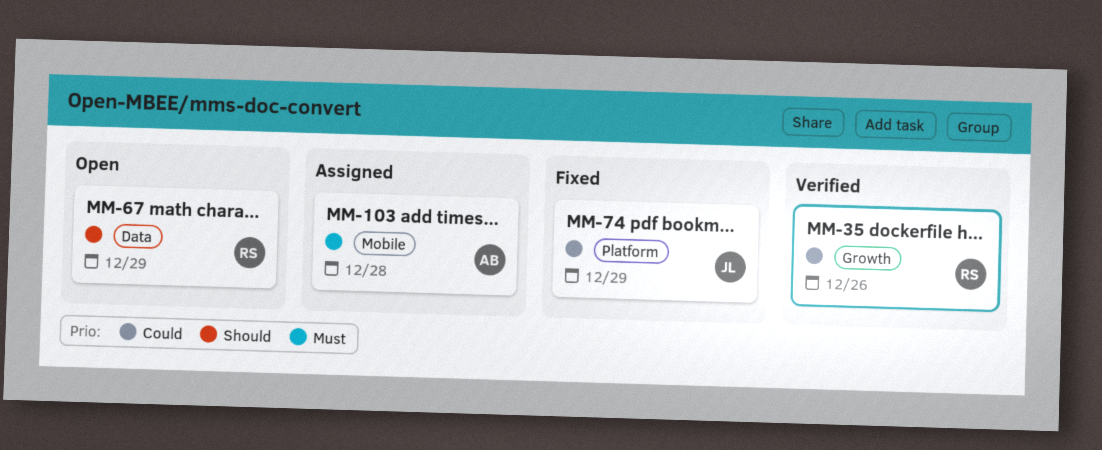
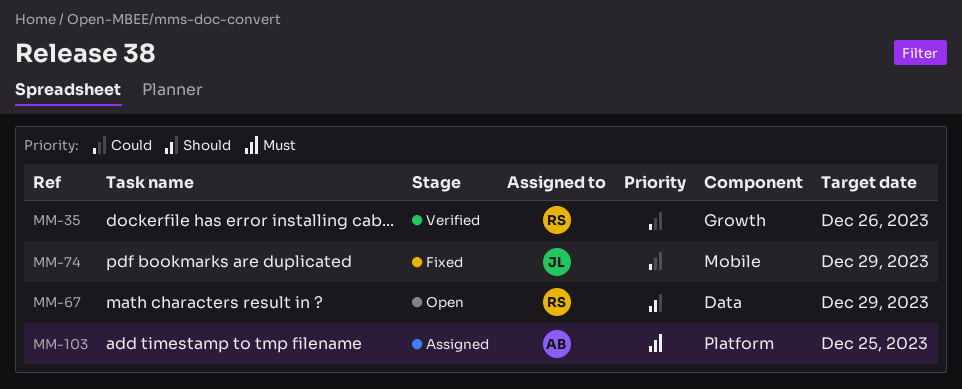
MM-74, label: Platform -> Mobile
MM-103, label: Mobile -> Platform
MM-103, due: Dec 28 -> Dec 25

